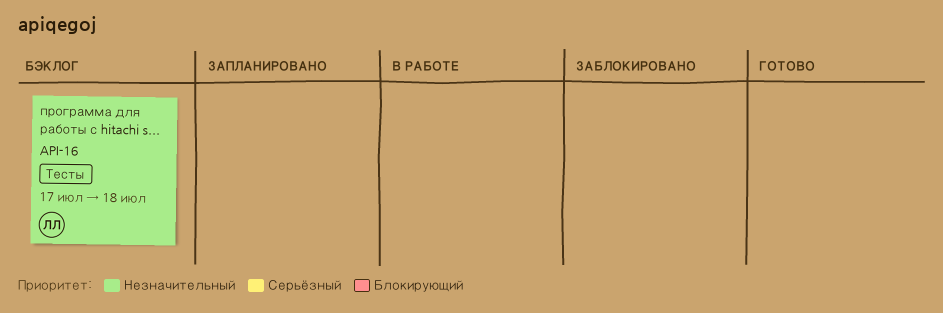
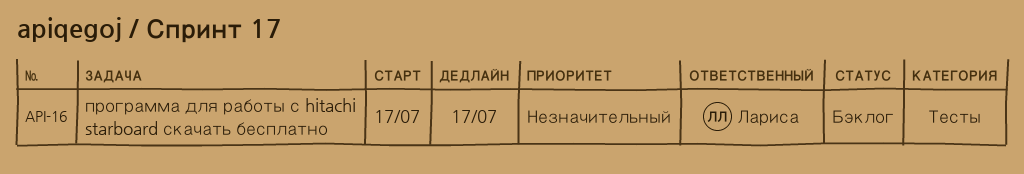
API-16, due: Jul 18 -> Jul 17

